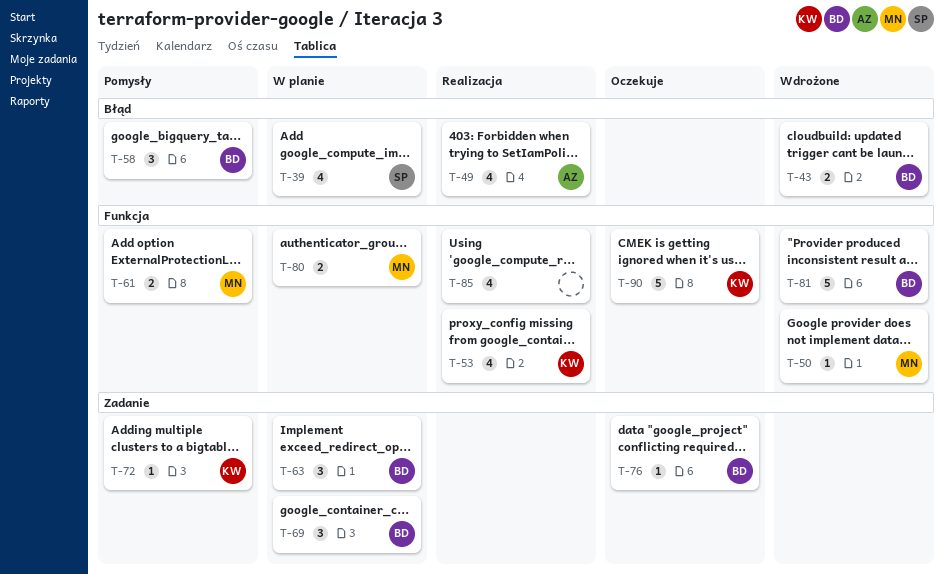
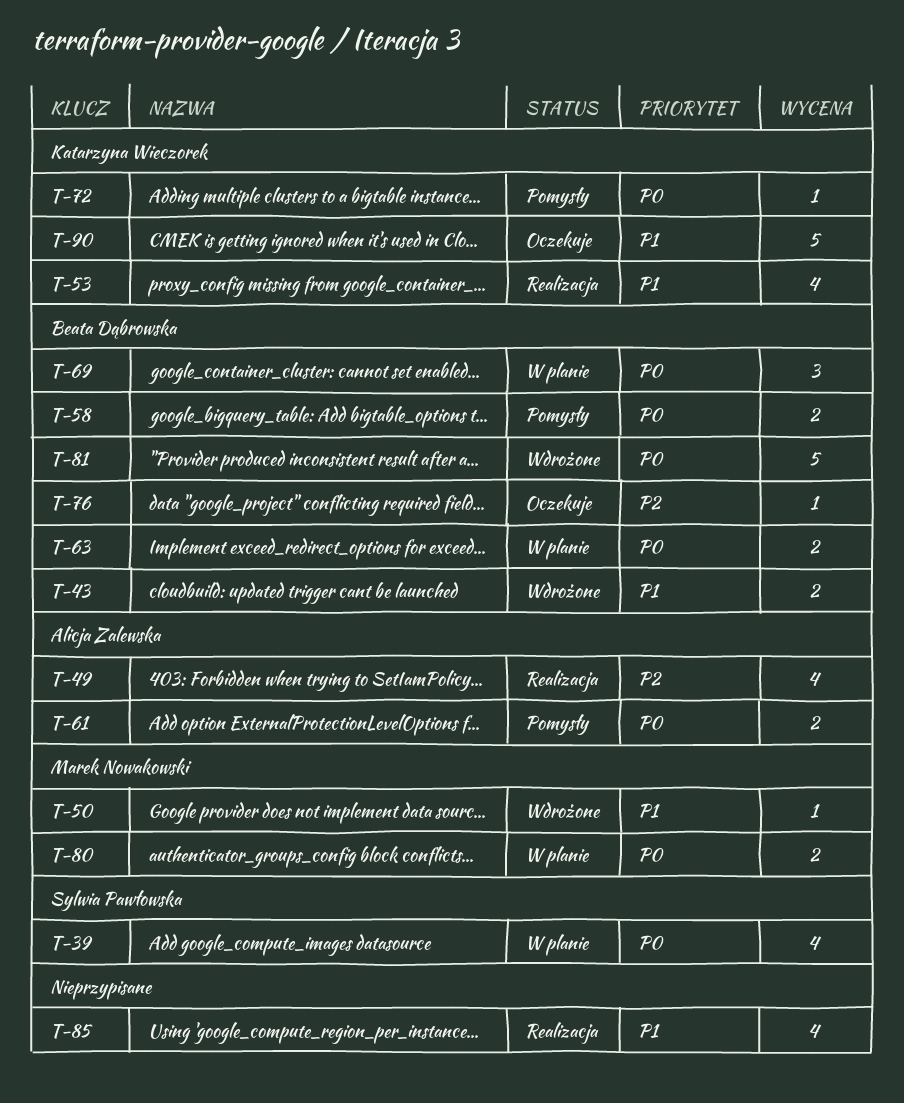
T-58, estimate: 3 -> 2
T-61, owner: Marek Nowakowski -> Alicja Zalewska
T-63, estimate: 3 -> 2

